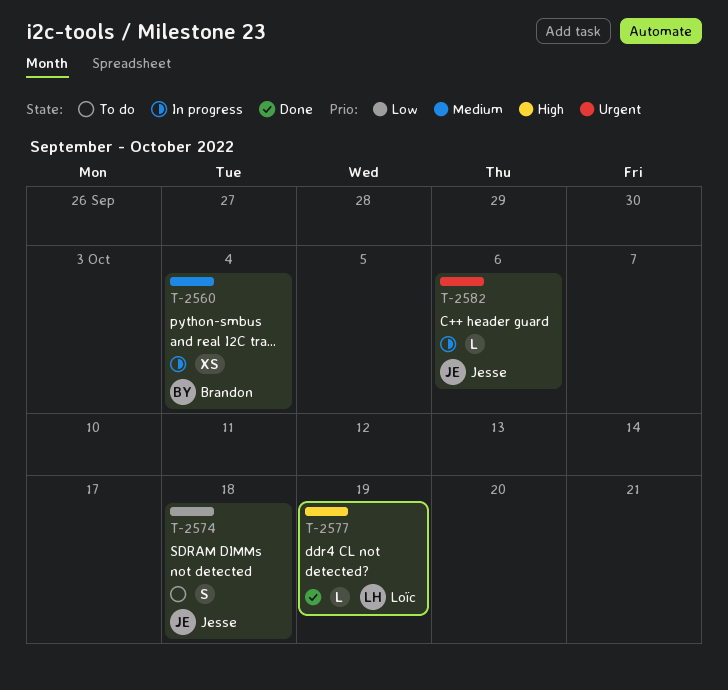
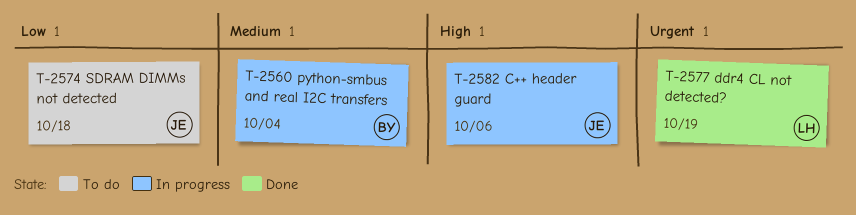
T-2577, priority: High -> Urgent
T-2582, priority: Urgent -> High

